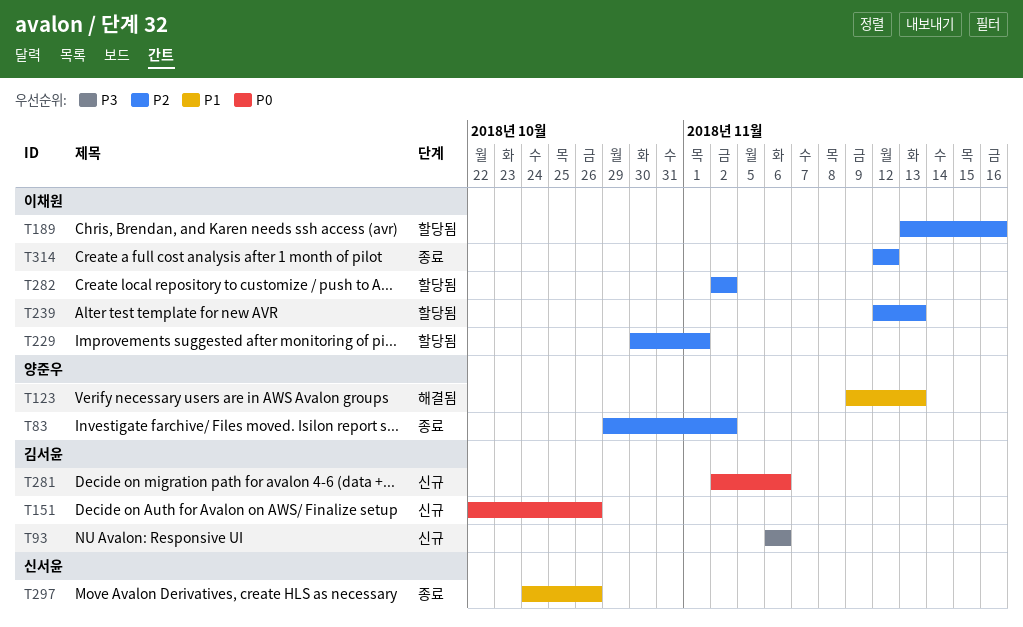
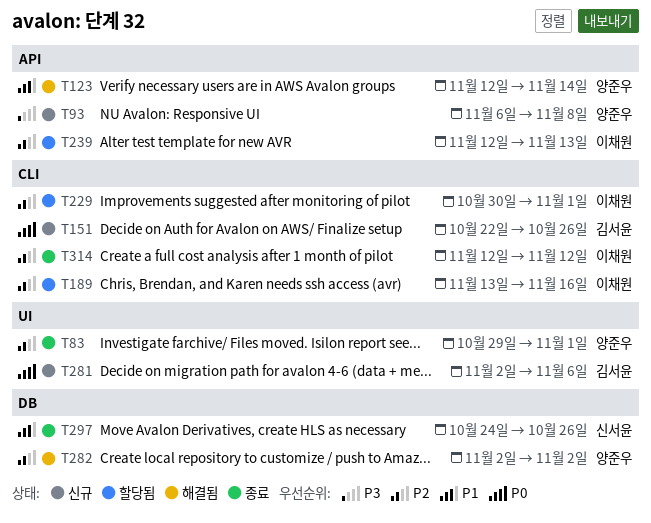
T83, due: Nov 2 -> Nov 1
T93, owner: 김서윤 -> 양준우
T93, due: Nov 6 -> Nov 8
T123, start: Nov 9 -> Nov 12
T123, due: Nov 13 -> Nov 14
T282, status: 할당됨 -> 해결됨
T282, owner: 이채원 -> 양준우

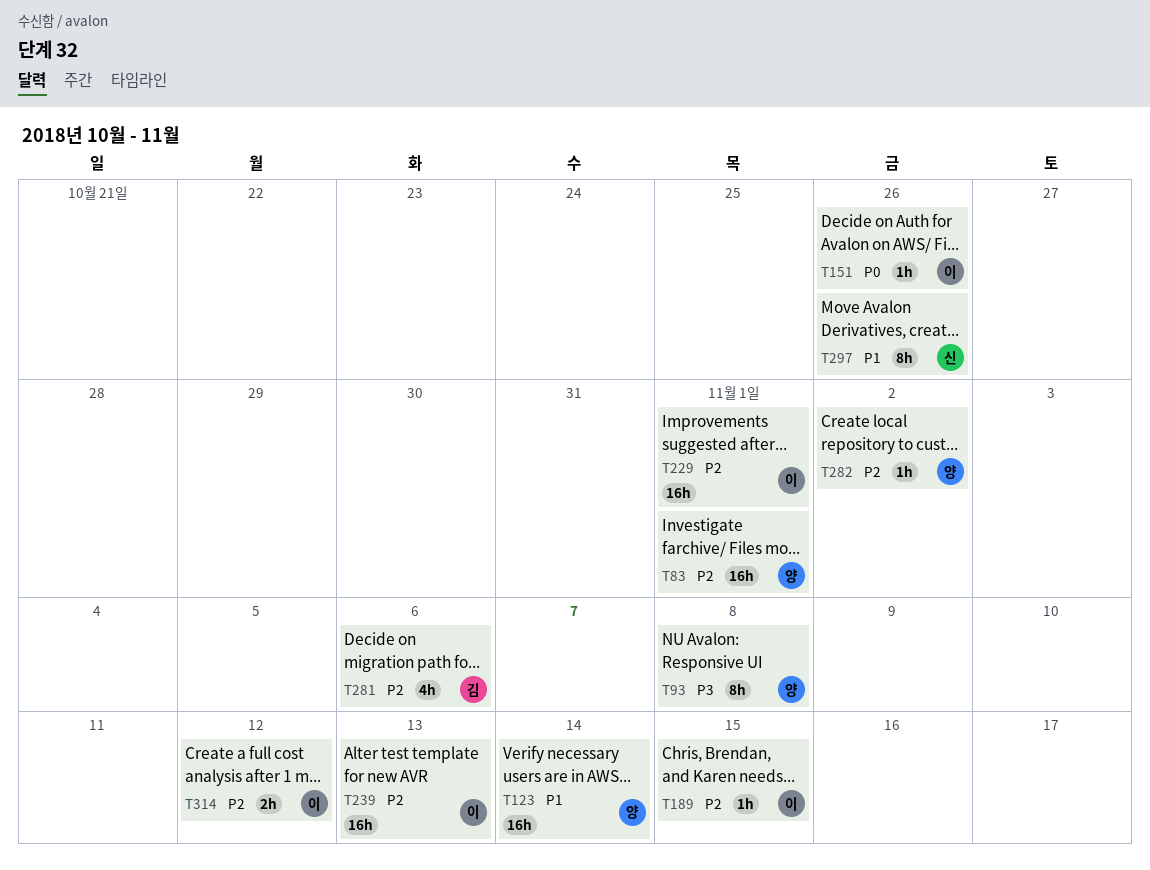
T151, owner: 김서윤 -> 이채원
T189, due: Nov 16 -> Nov 15
T281, priority: P0 -> P2

